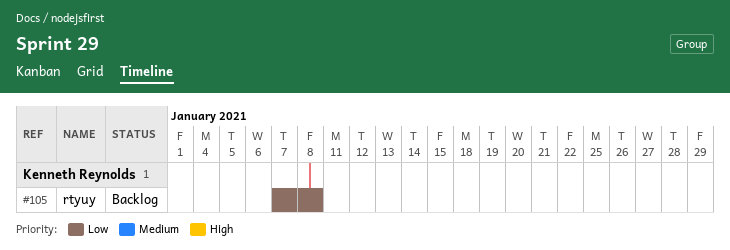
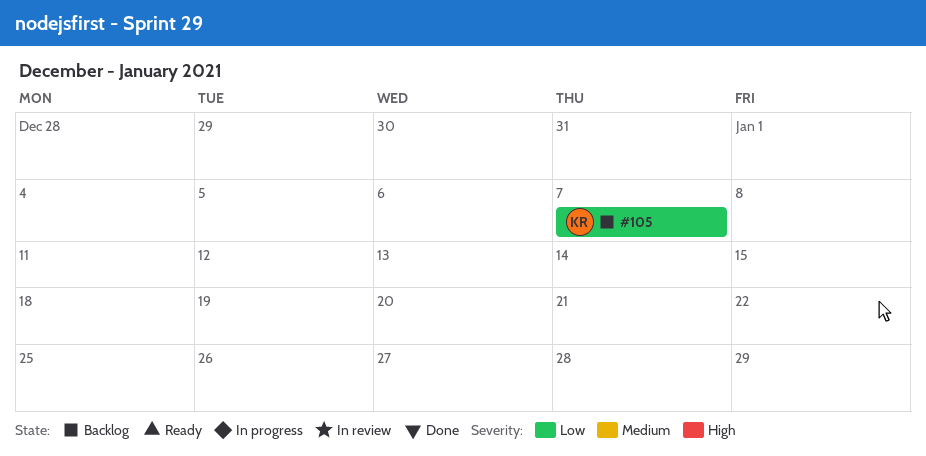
#105, due: Jan 8 -> Jan 7

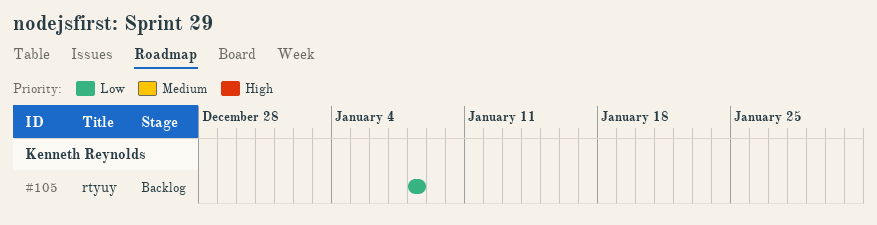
#105, start: Jan 7 -> Jan 8
#105, due: Jan 7 -> Jan 8

